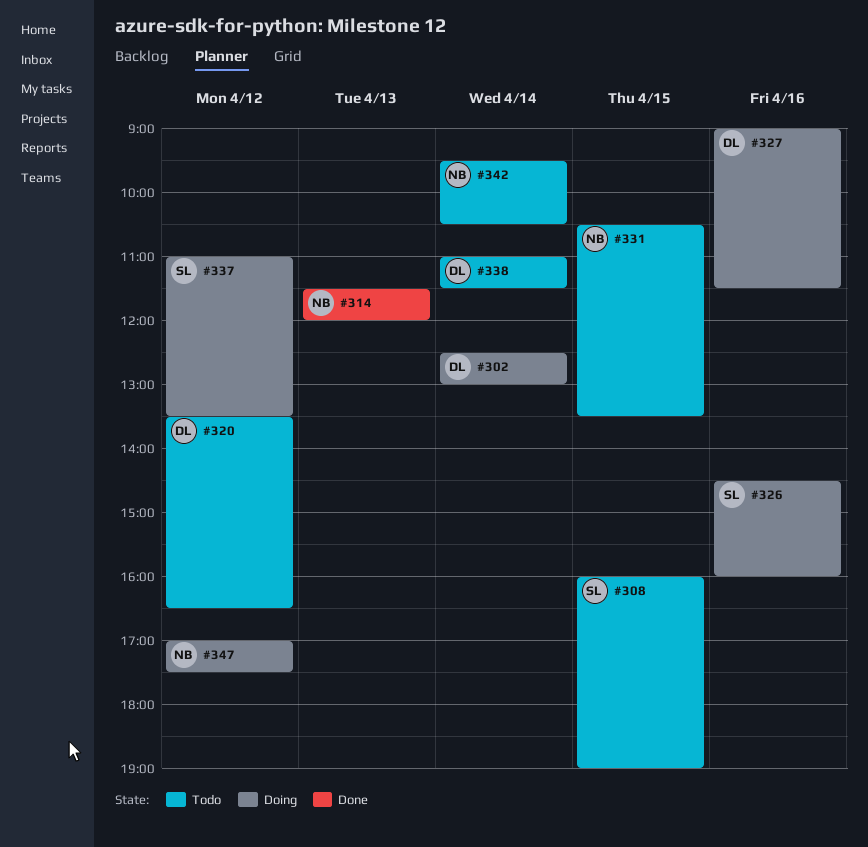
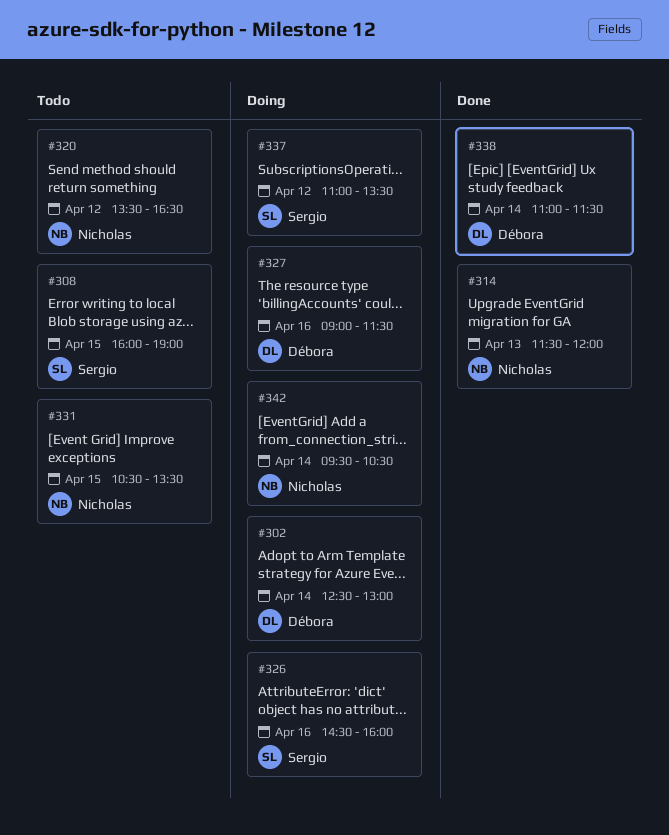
#320, owner: Débora -> Nicholas
#338, status: Todo -> Done
#342, status: Todo -> Doing
#347: present -> none

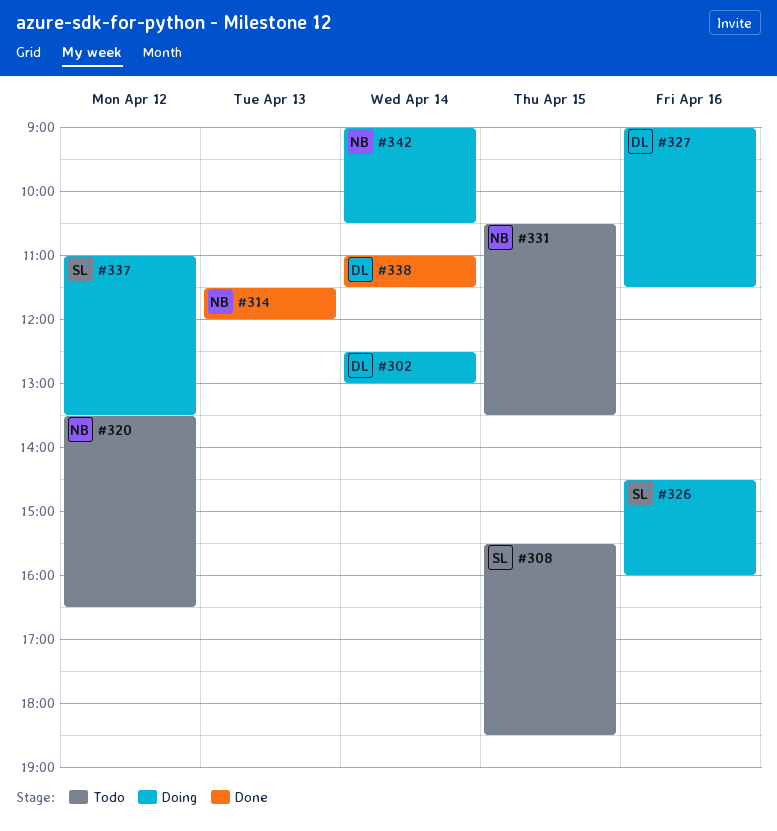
#308, begins: 16:00 -> 15:30
#308, ends: 19:00 -> 18:30
#342, begins: 09:30 -> 09:00

